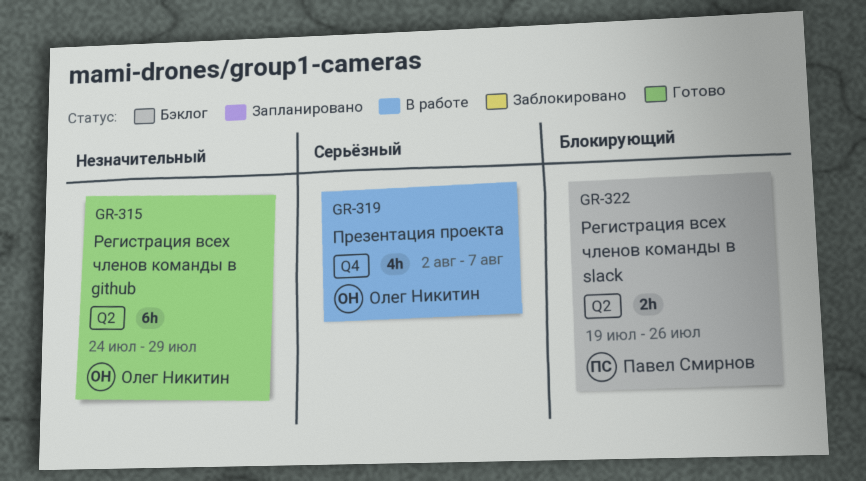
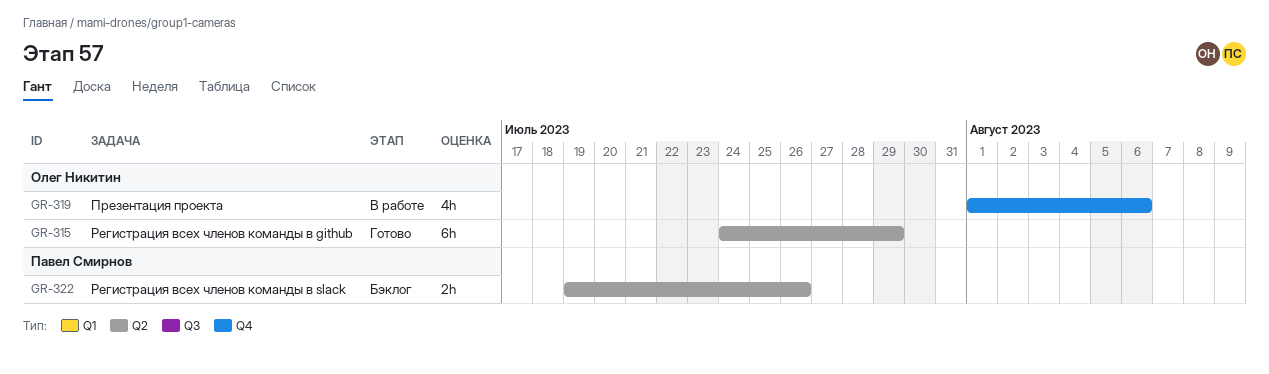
GR-319, start: Aug 2 -> Aug 1
GR-319, due: Aug 7 -> Aug 6

